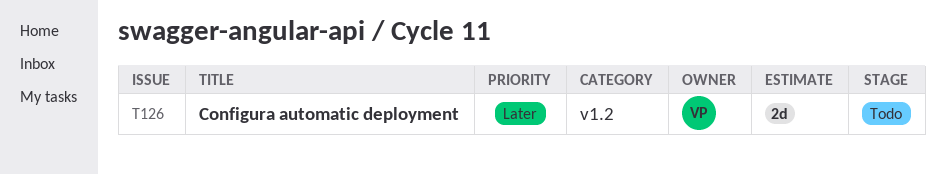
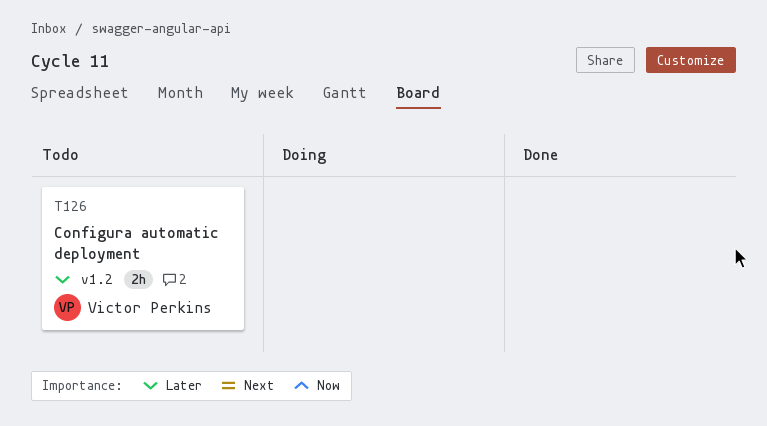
T126, estimate: 2d -> 2h

